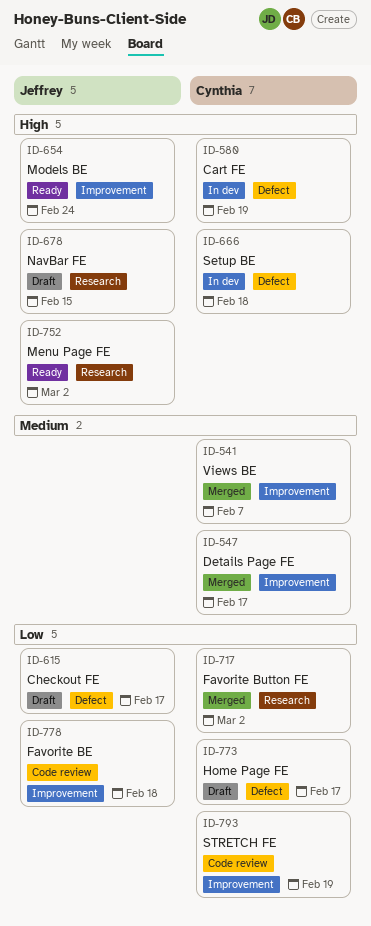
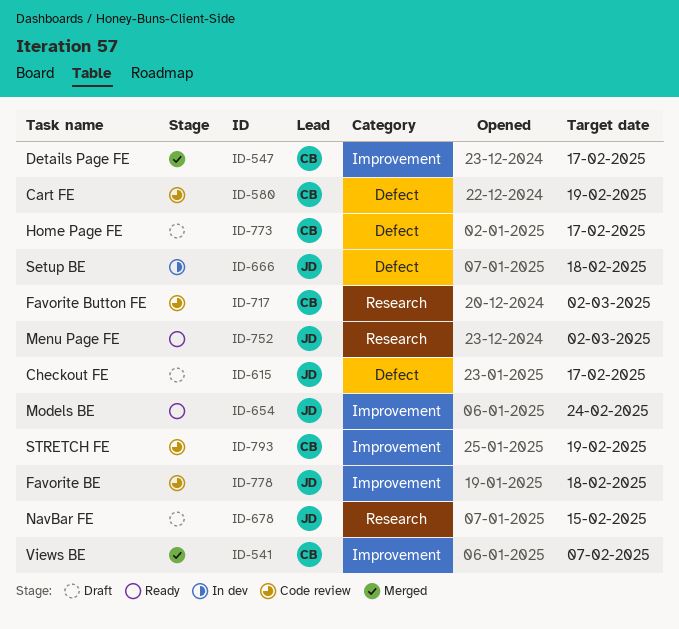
ID-580, status: In dev -> Code review
ID-666, owner: Cynthia -> Jeffrey
ID-717, status: Merged -> Code review

